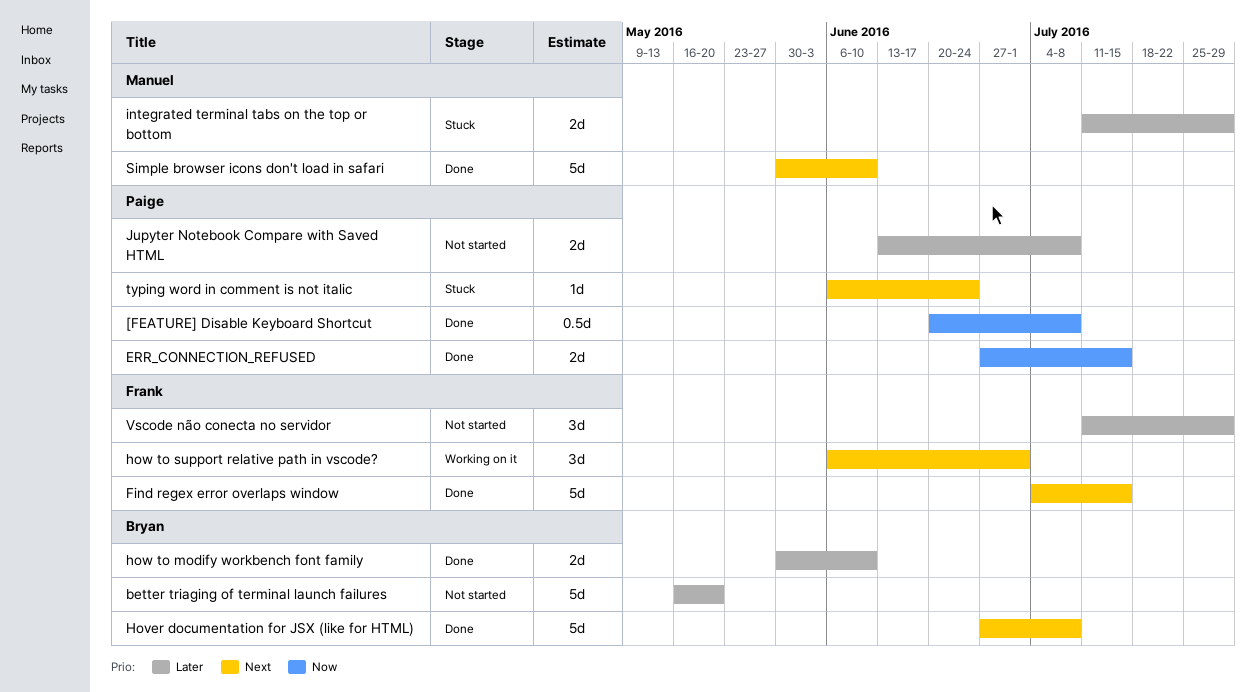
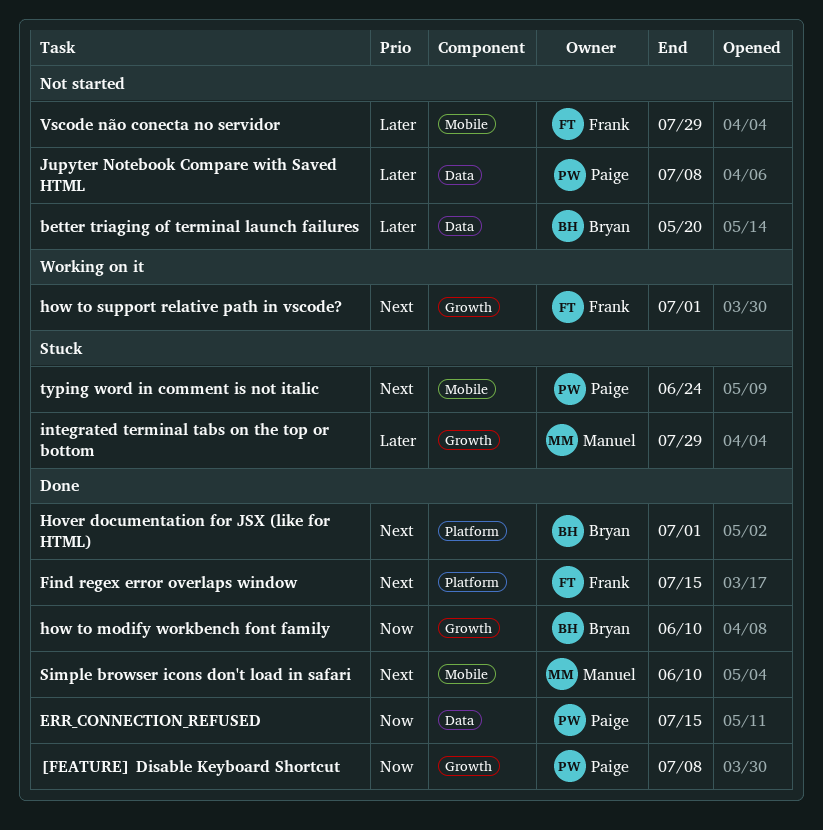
Hover documentation for JSX (like for HTML), due: Jul 8 -> Jul 1
how to modify workbench font family, priority: Later -> Now

